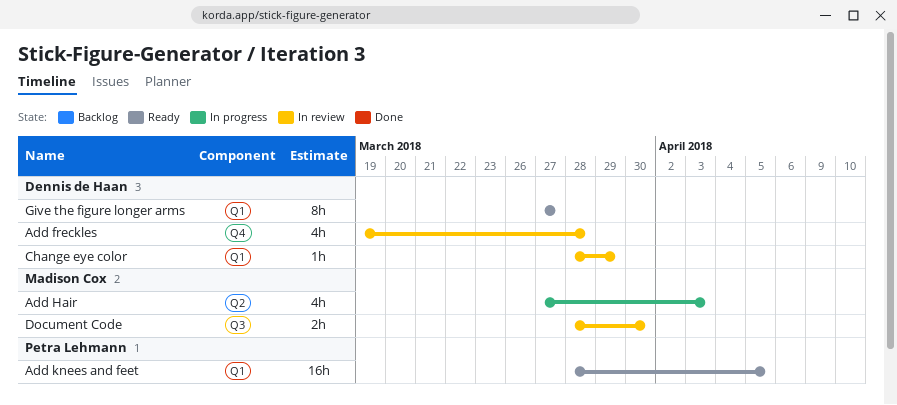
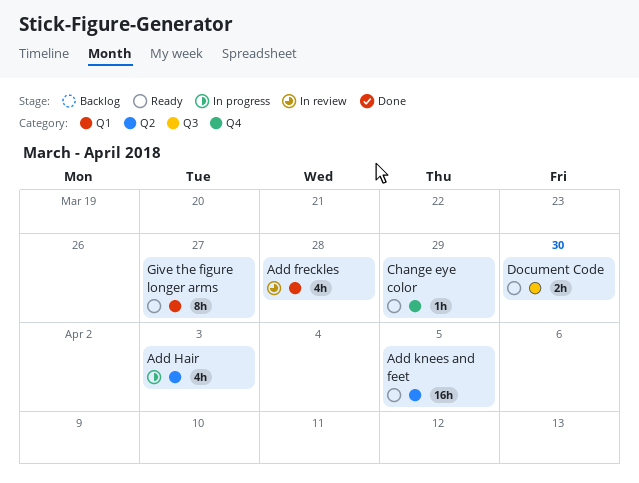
Add freckles, label: Q4 -> Q1
Add knees and feet, label: Q1 -> Q2
Change eye color, status: In review -> Ready
Change eye color, label: Q1 -> Q4
Document Code, status: In review -> Ready

